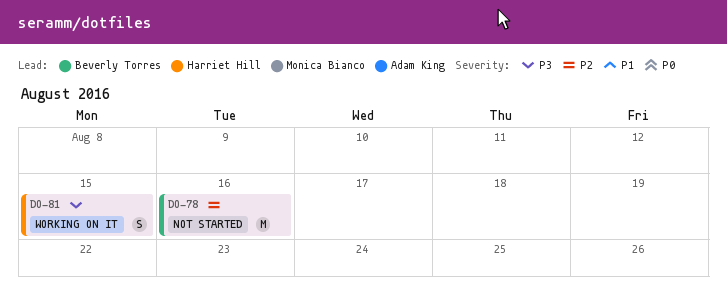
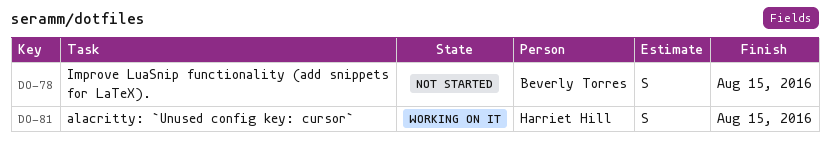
DO-78, estimate: M -> S
DO-78, due: Aug 16 -> Aug 15

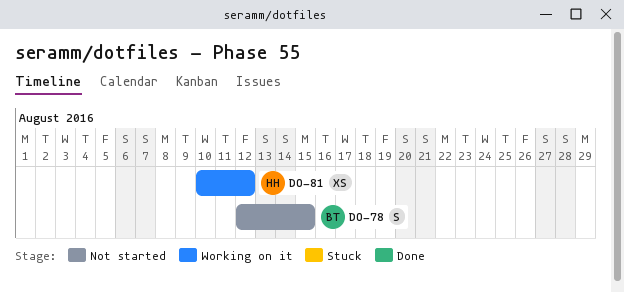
DO-81, estimate: S -> XS
DO-81, due: Aug 15 -> Aug 12

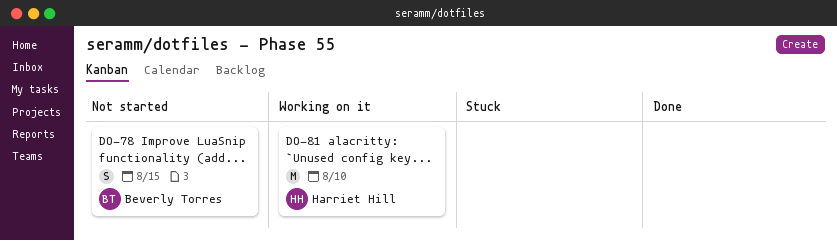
DO-81, estimate: XS -> M
DO-81, due: Aug 12 -> Aug 10

